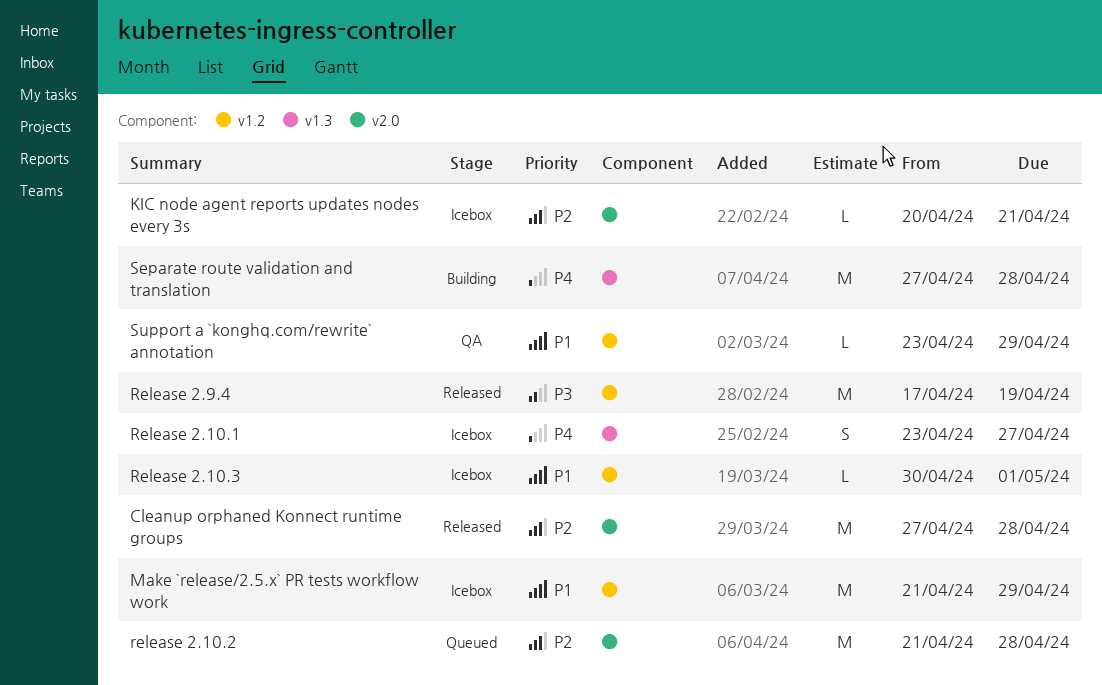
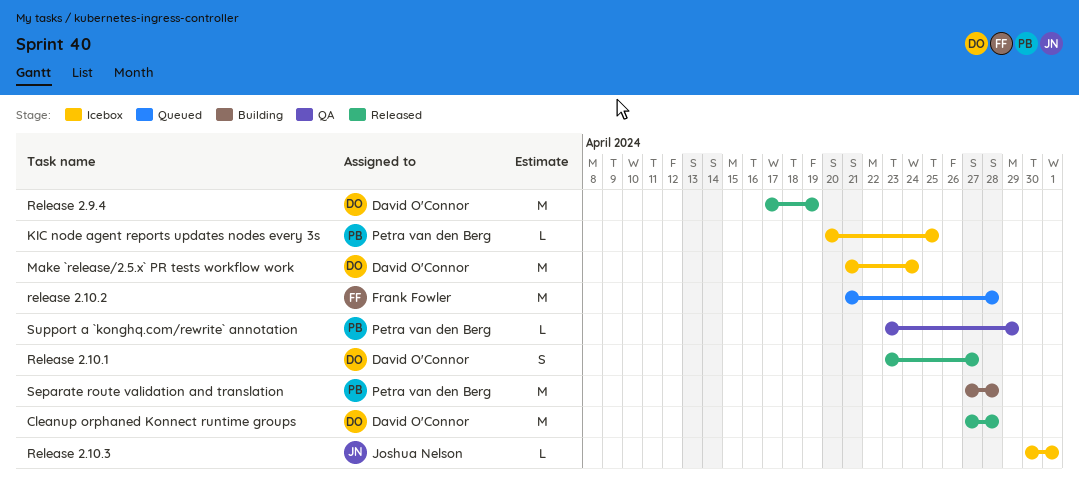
KIC node agent reports updates nodes every 3s, due: Apr 21 -> Apr 25
Make `release/2.5.x` PR tests workflow work, due: Apr 29 -> Apr 24
Release 2.10.1, status: Icebox -> Released

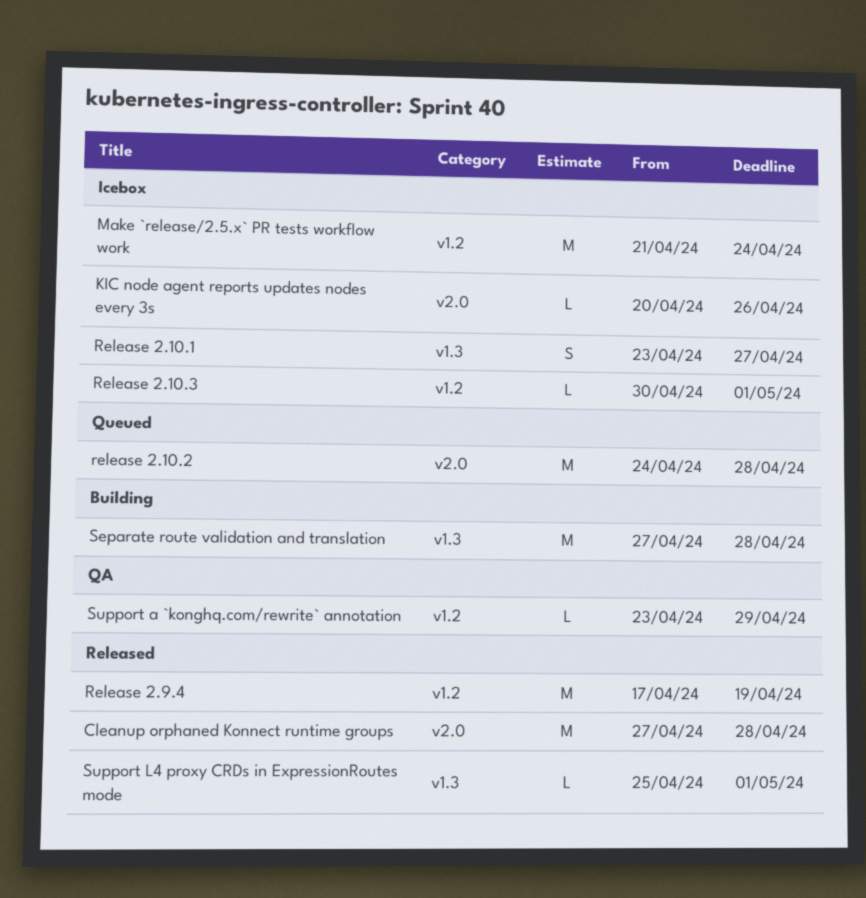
KIC node agent reports updates nodes every 3s, due: Apr 25 -> Apr 26
Release 2.10.1, status: Released -> Icebox
release 2.10.2, start: Apr 21 -> Apr 24
Support L4 proxy CRDs in ExpressionRoutes mode: none -> present

